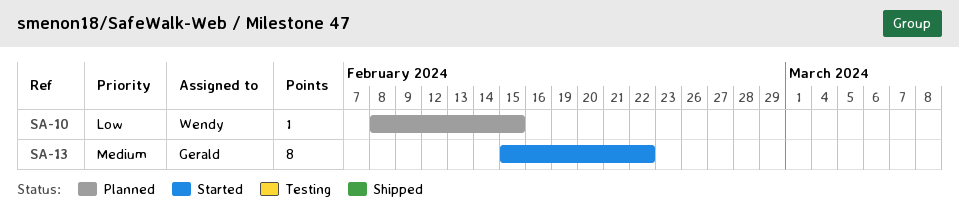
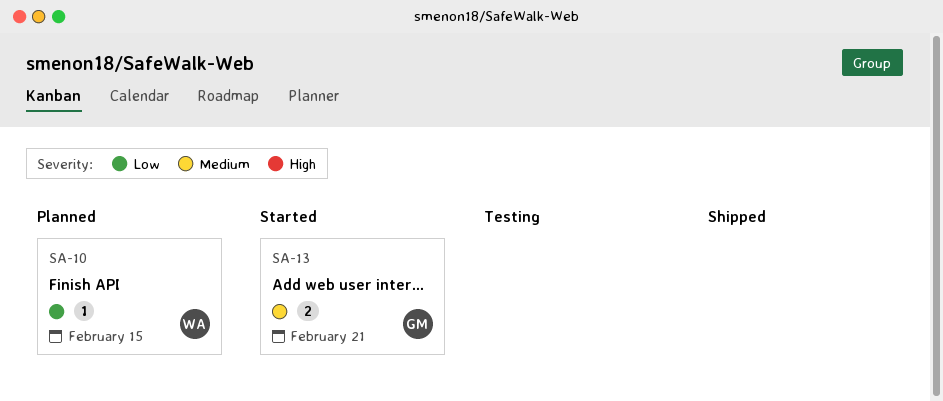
SA-13, estimate: 8 -> 2
SA-13, due: Feb 22 -> Feb 21

